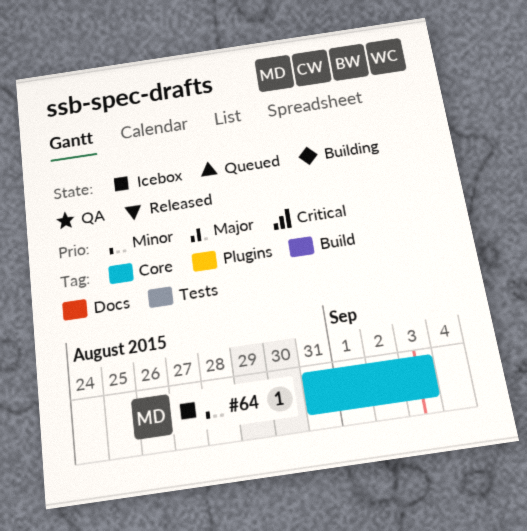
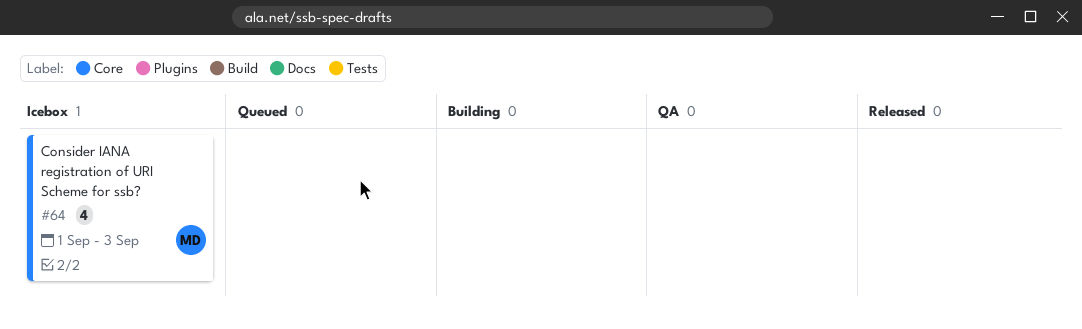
#64, estimate: 1 -> 4
#64, start: Aug 31 -> Sep 1

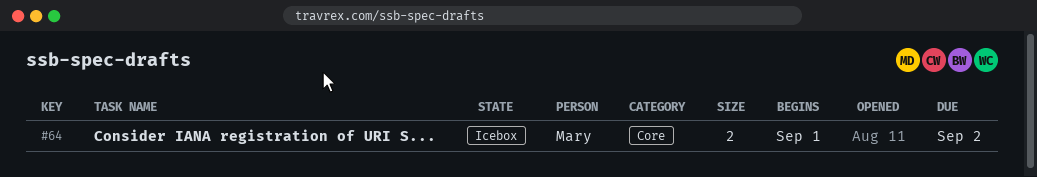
#64, estimate: 4 -> 2
#64, due: Sep 3 -> Sep 2

